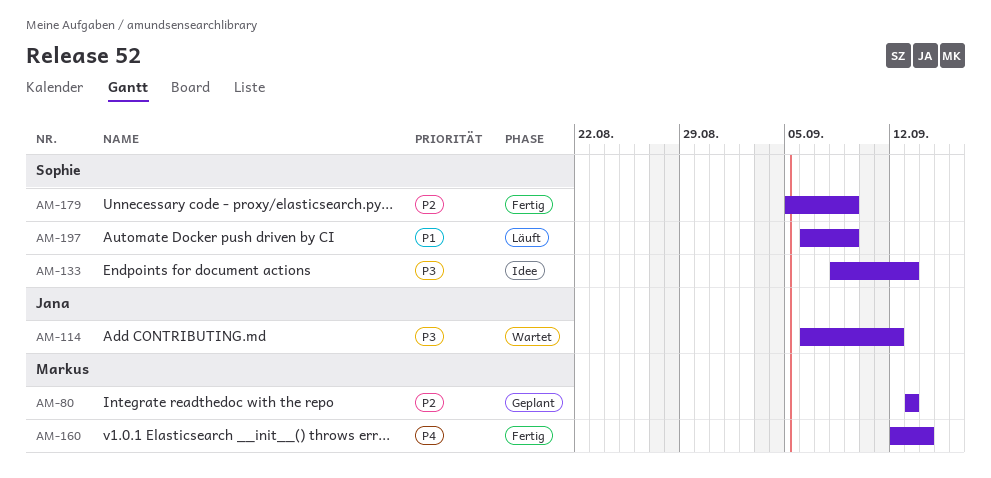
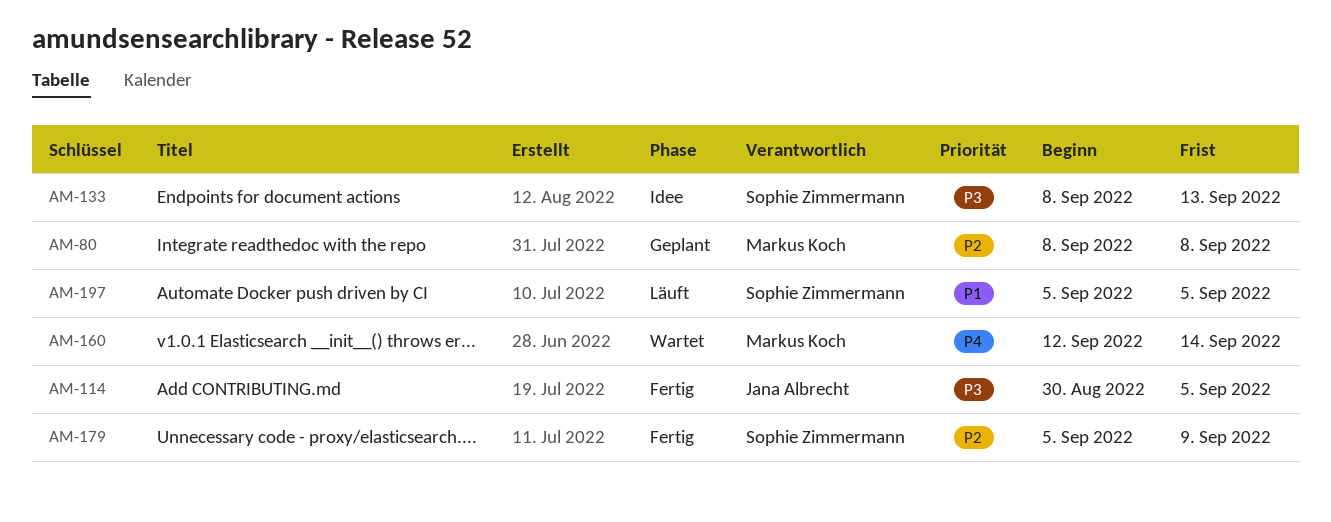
AM-80, start: Sep 13 -> Sep 8
AM-80, due: Sep 13 -> Sep 8
AM-114, status: Wartet -> Fertig
AM-114, start: Sep 6 -> Aug 30
AM-114, due: Sep 12 -> Sep 5
AM-160, status: Fertig -> Wartet
AM-197, start: Sep 6 -> Sep 5
AM-197, due: Sep 9 -> Sep 5

